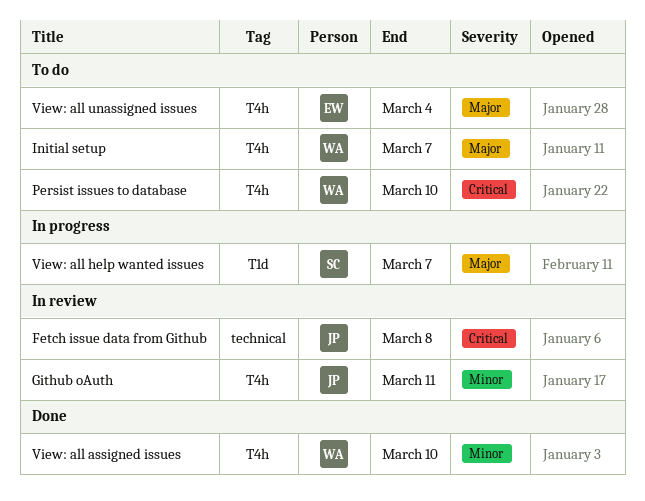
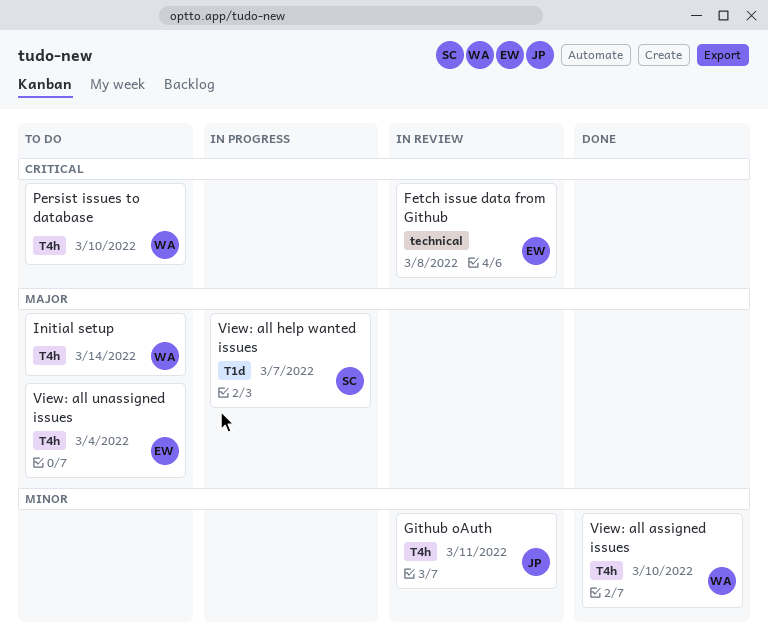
Fetch issue data from Github, owner: JP -> EW
Initial setup, due: Mar 7 -> Mar 14

